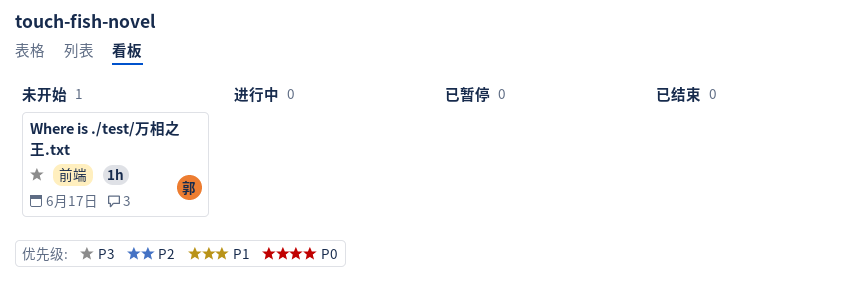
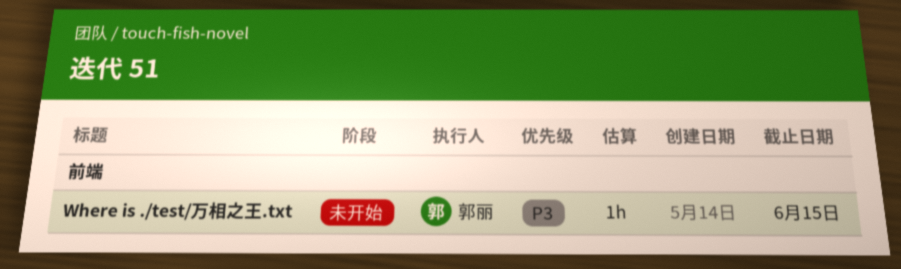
Where is ./test/万相之王.txt, due: Jun 17 -> Jun 15

